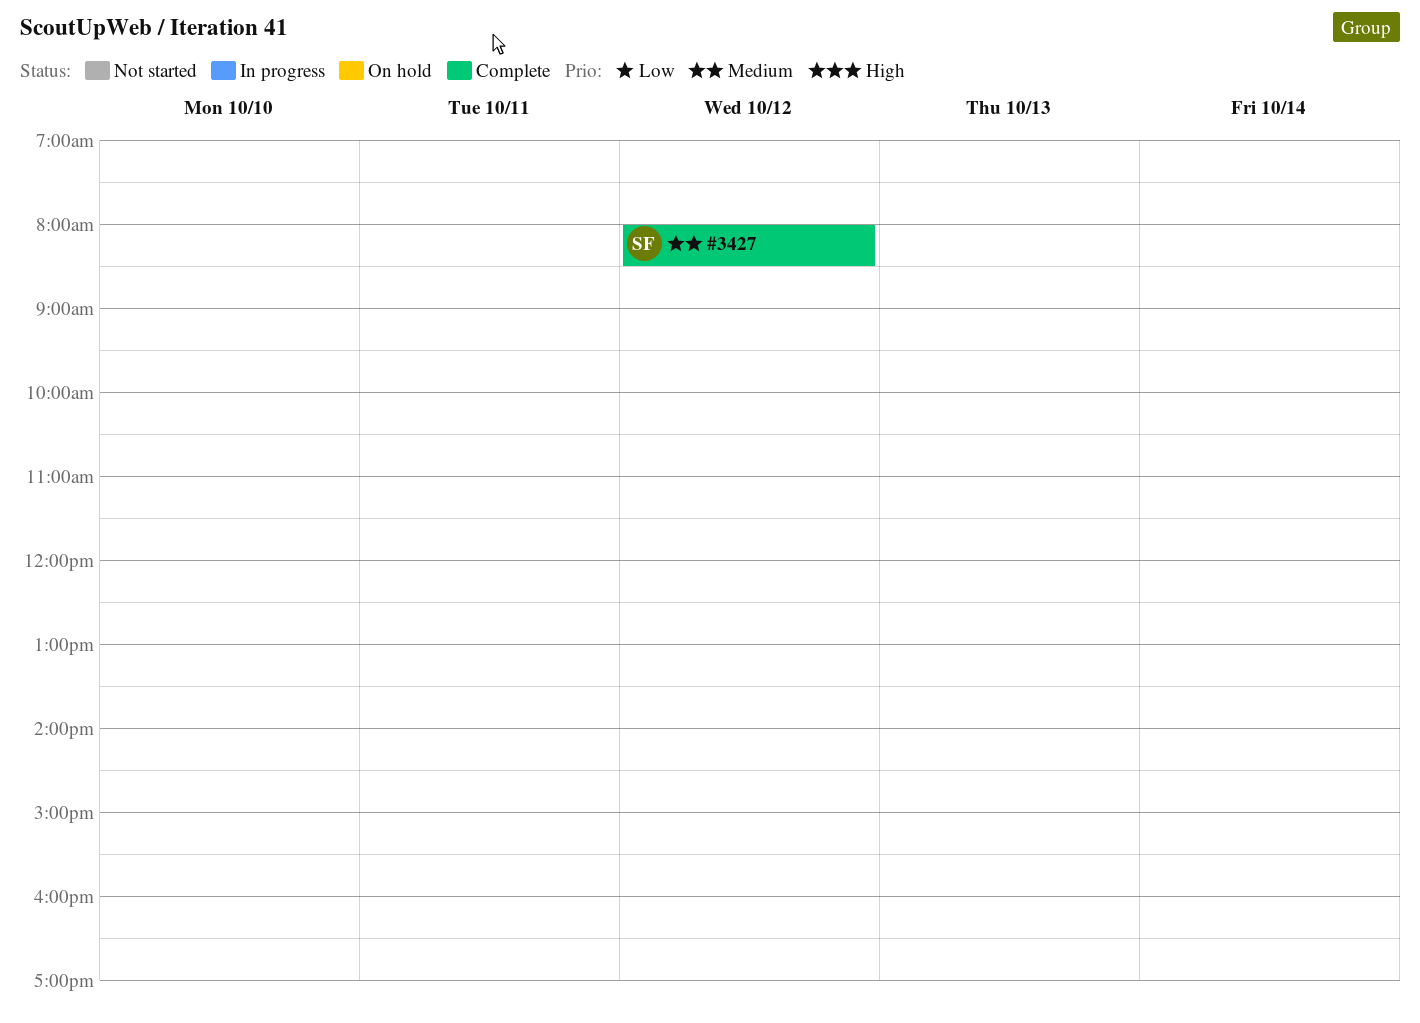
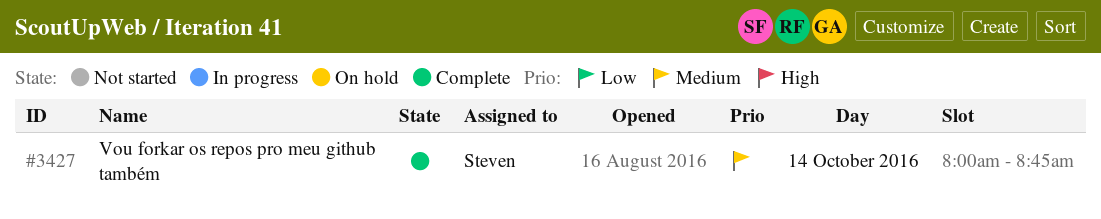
#3427, day: Oct 12 -> Oct 14
#3427, ends: 08:30 -> 08:45

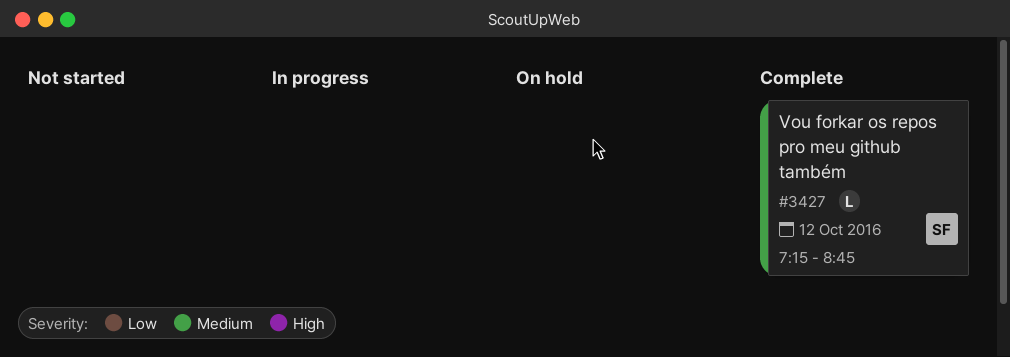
#3427, day: Oct 14 -> Oct 12
#3427, begins: 08:00 -> 07:15

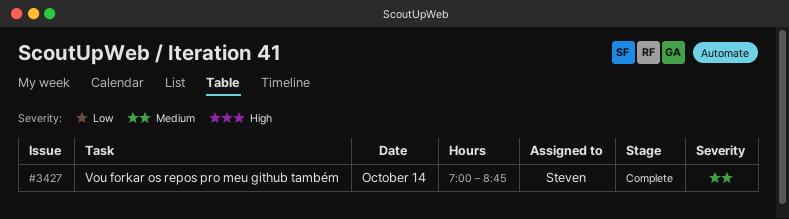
#3427, day: Oct 12 -> Oct 14
#3427, begins: 07:15 -> 07:00

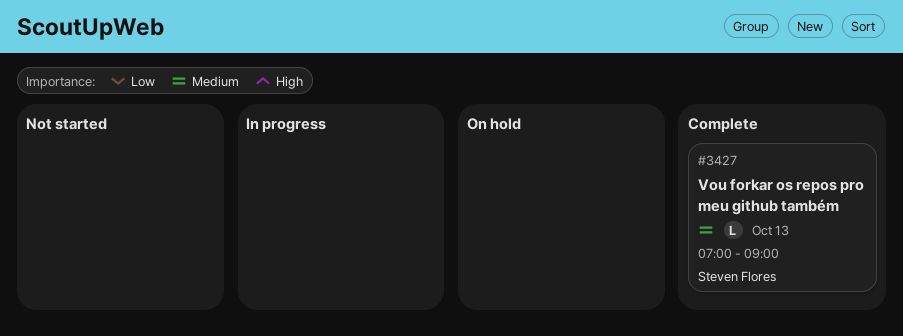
#3427, day: Oct 14 -> Oct 13
#3427, ends: 08:45 -> 09:00

